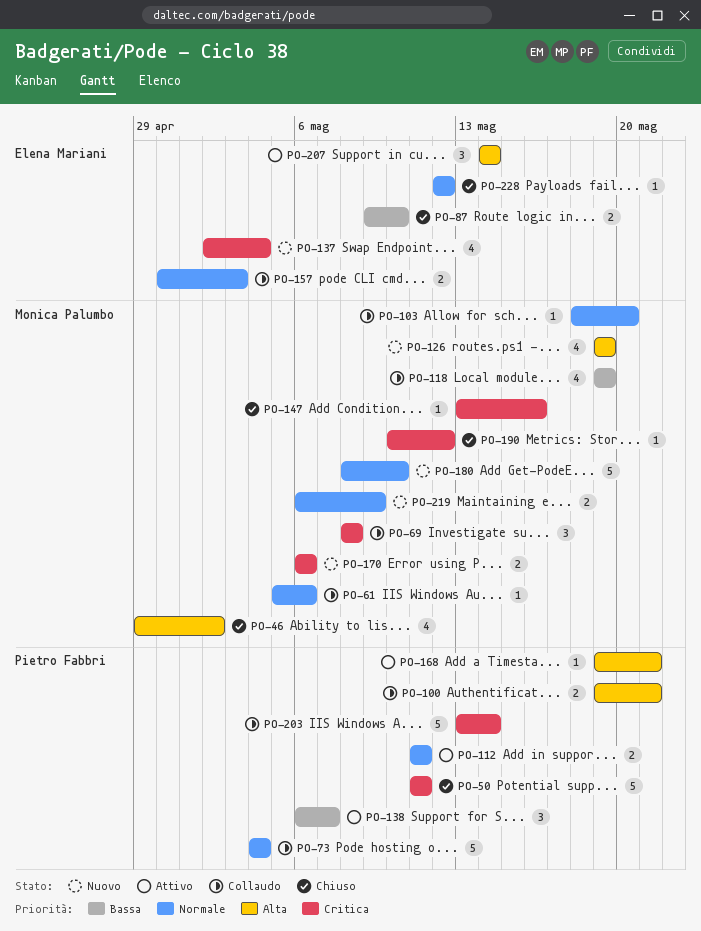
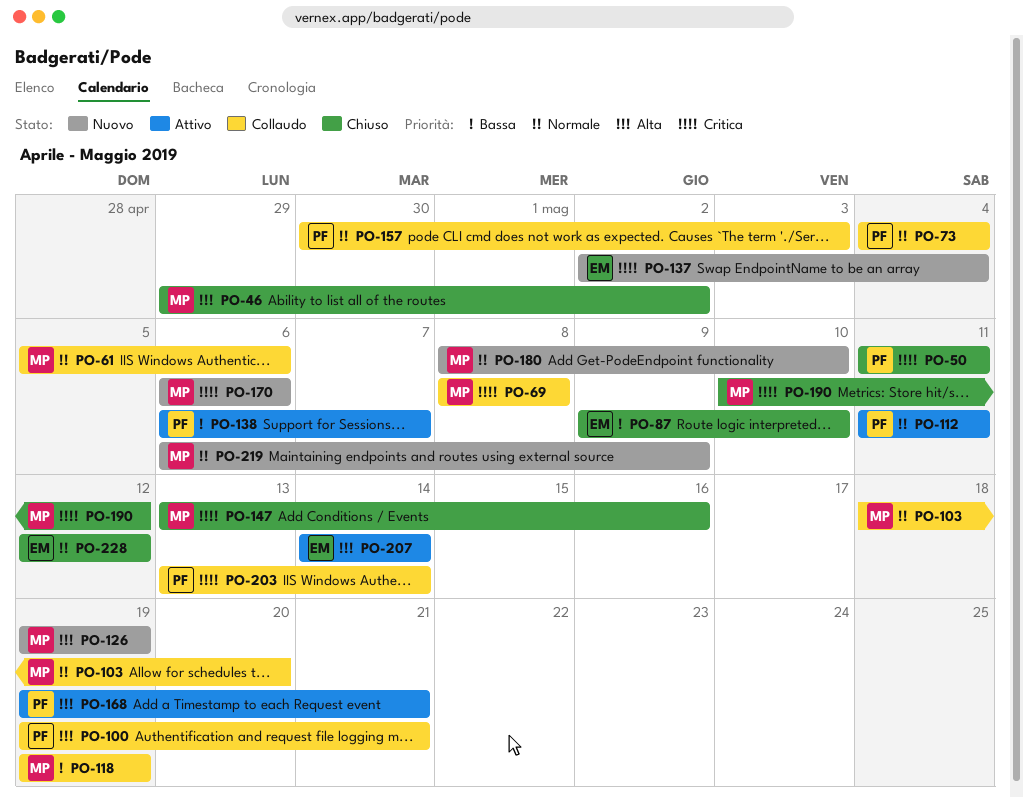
PO-157, owner: Elena Mariani -> Pietro Fabbri

